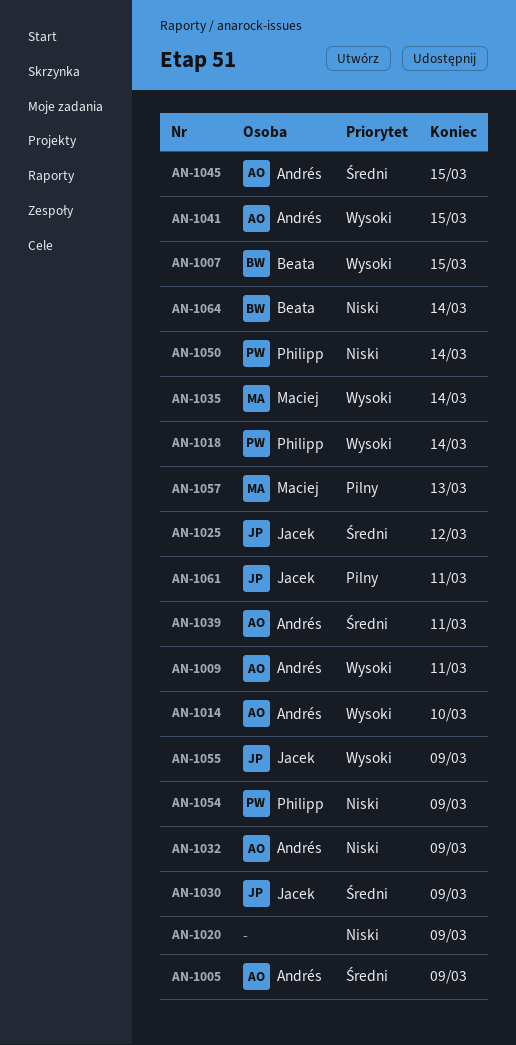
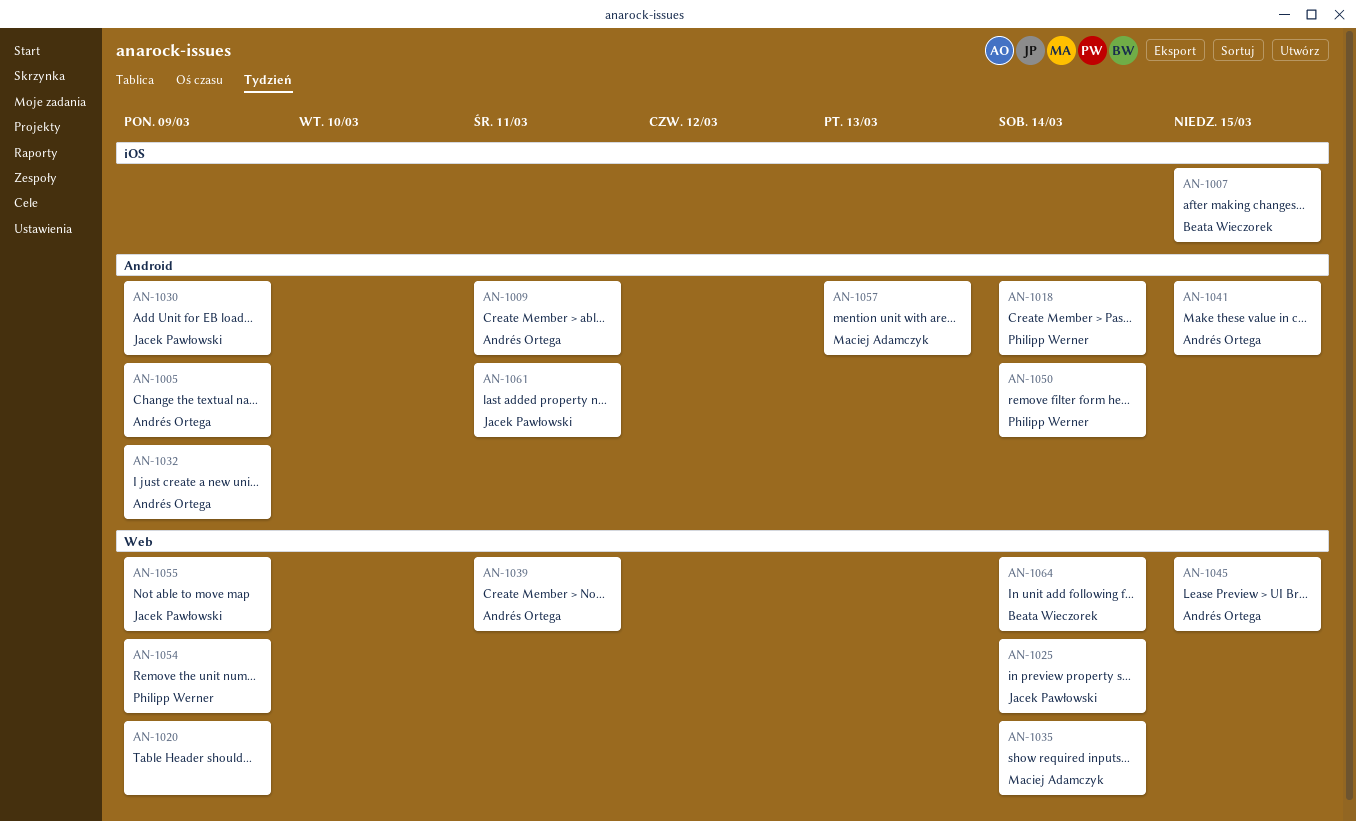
AN-1014: present -> none
AN-1025, due: Mar 12 -> Mar 14

